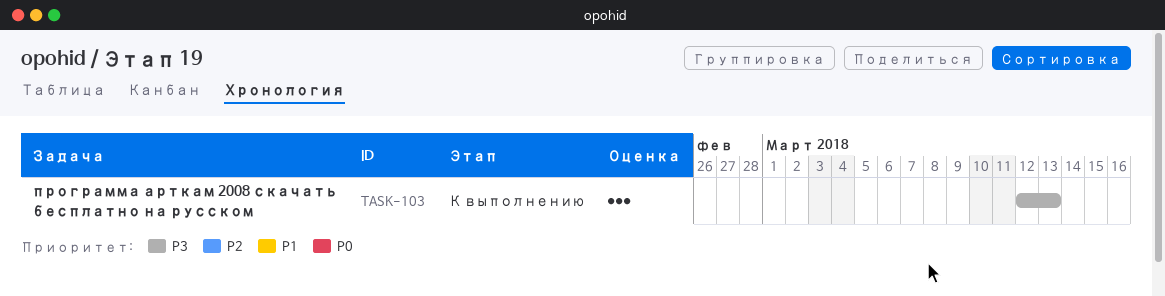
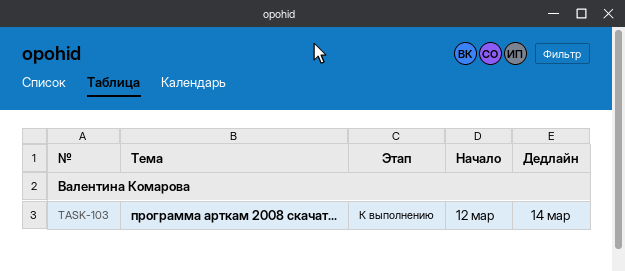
TASK-103, due: Mar 13 -> Mar 14

